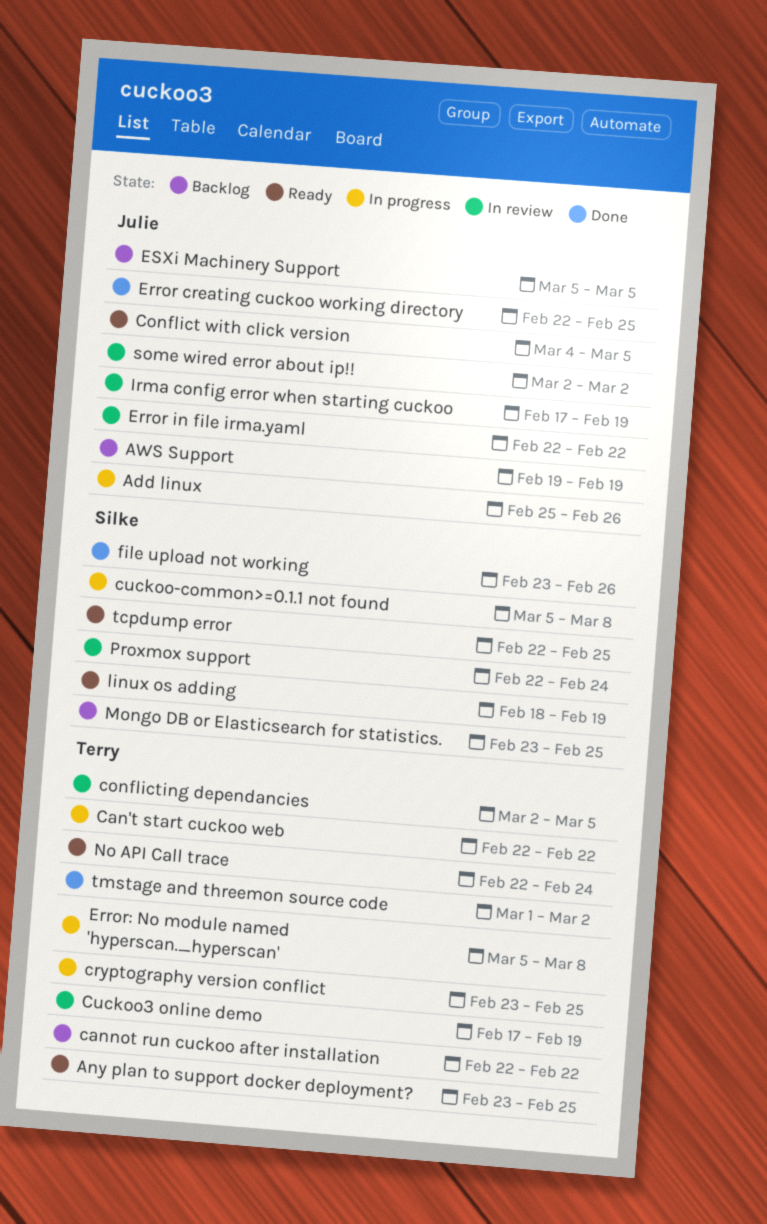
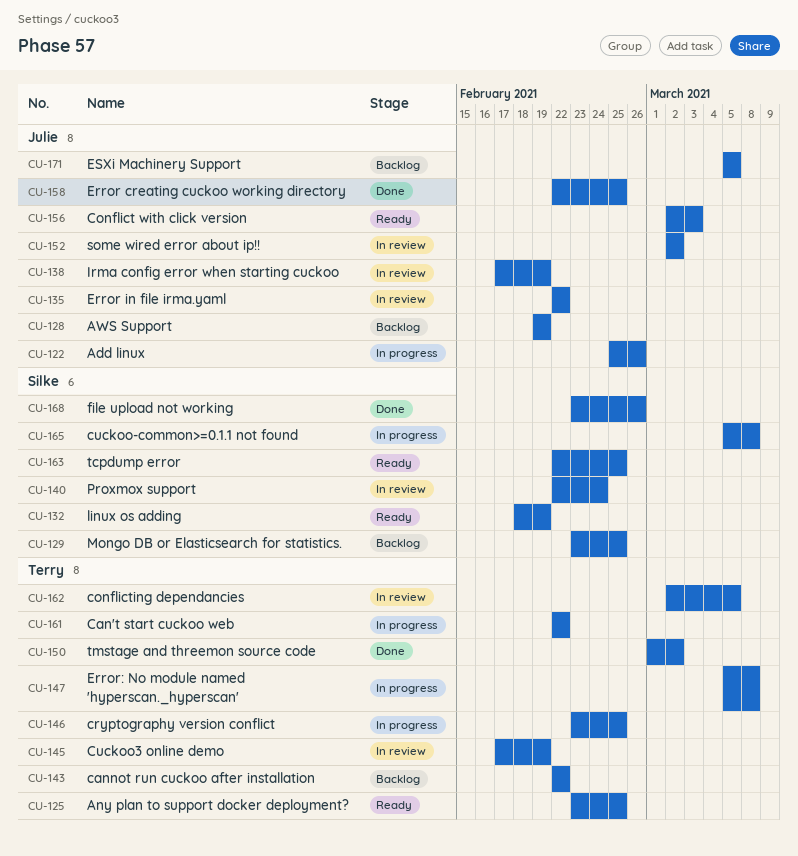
Conflict with click version, start: Mar 4 -> Mar 2
Conflict with click version, due: Mar 5 -> Mar 3
No API Call trace: present -> none

